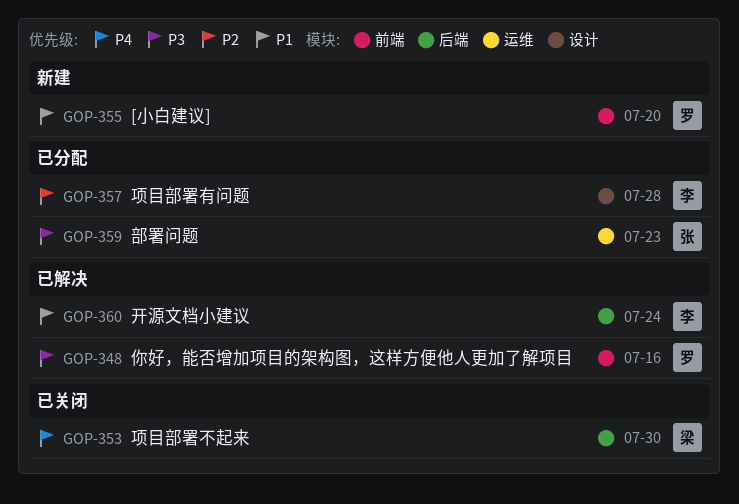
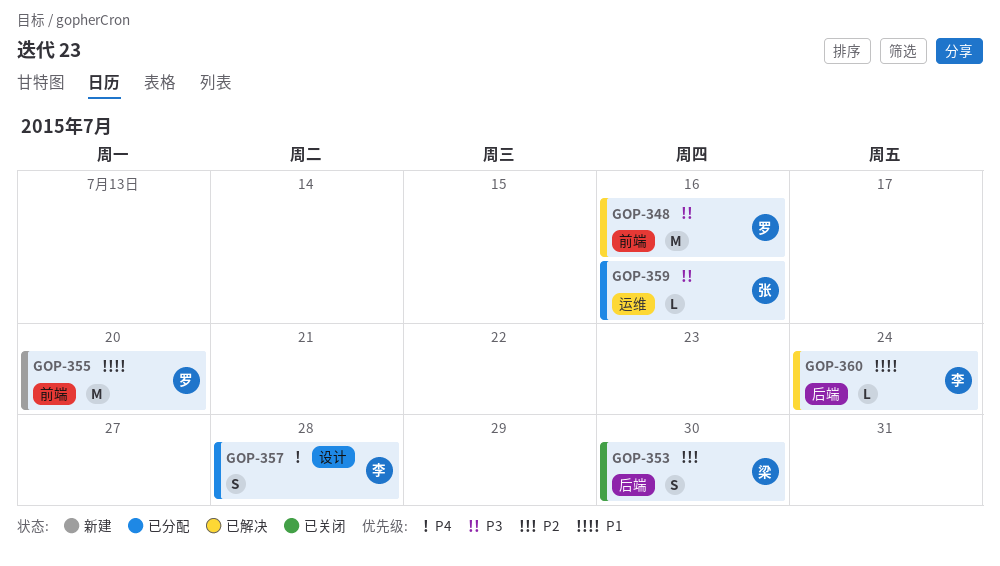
GOP-353, priority: P4 -> P2
GOP-357, priority: P2 -> P4
GOP-359, due: Jul 23 -> Jul 16

